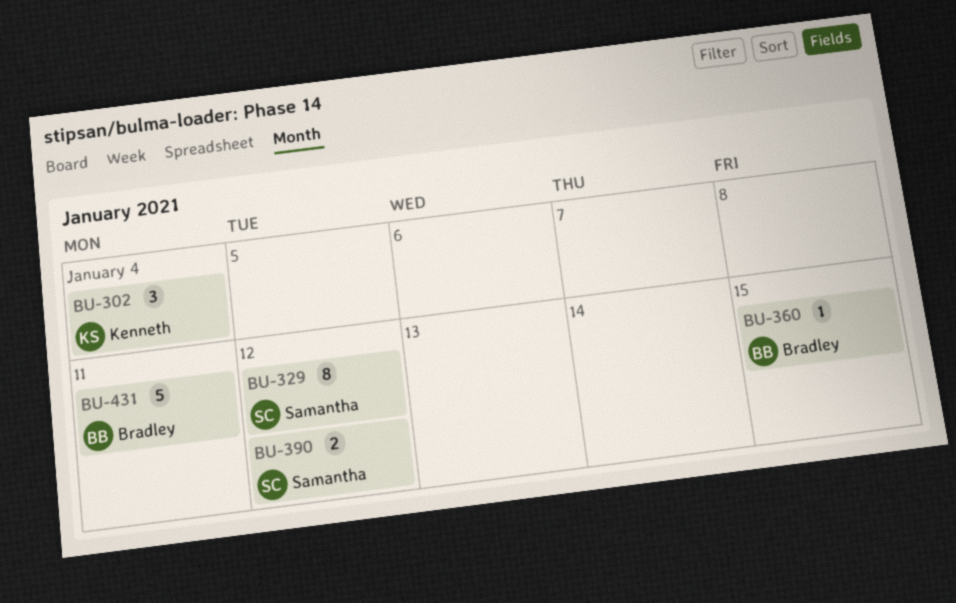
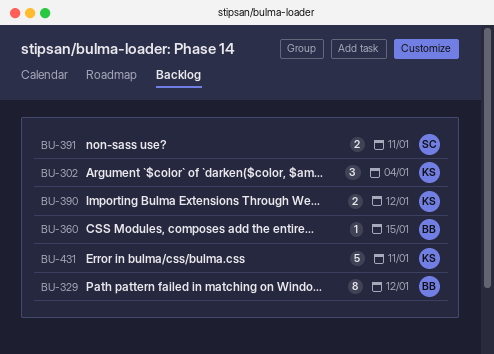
BU-329, owner: Samantha -> Bradley
BU-390, owner: Samantha -> Kenneth
BU-391: none -> present
BU-431, owner: Bradley -> Kenneth

